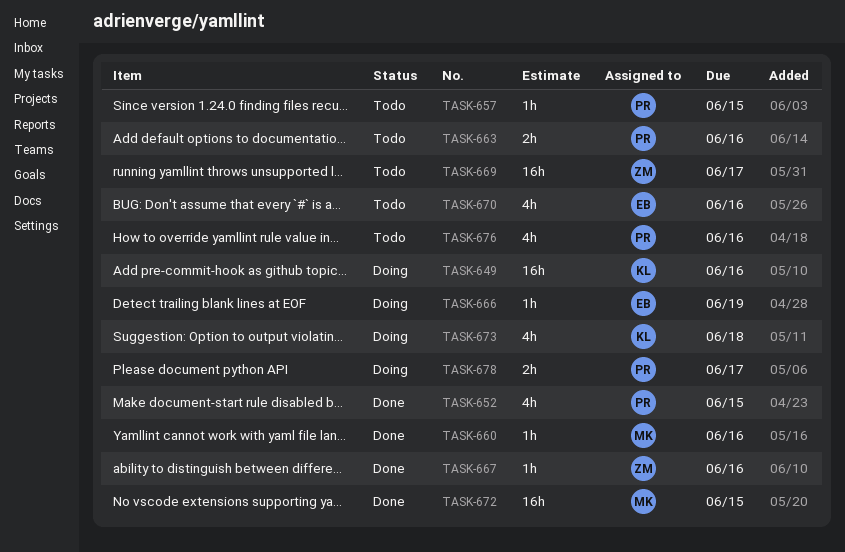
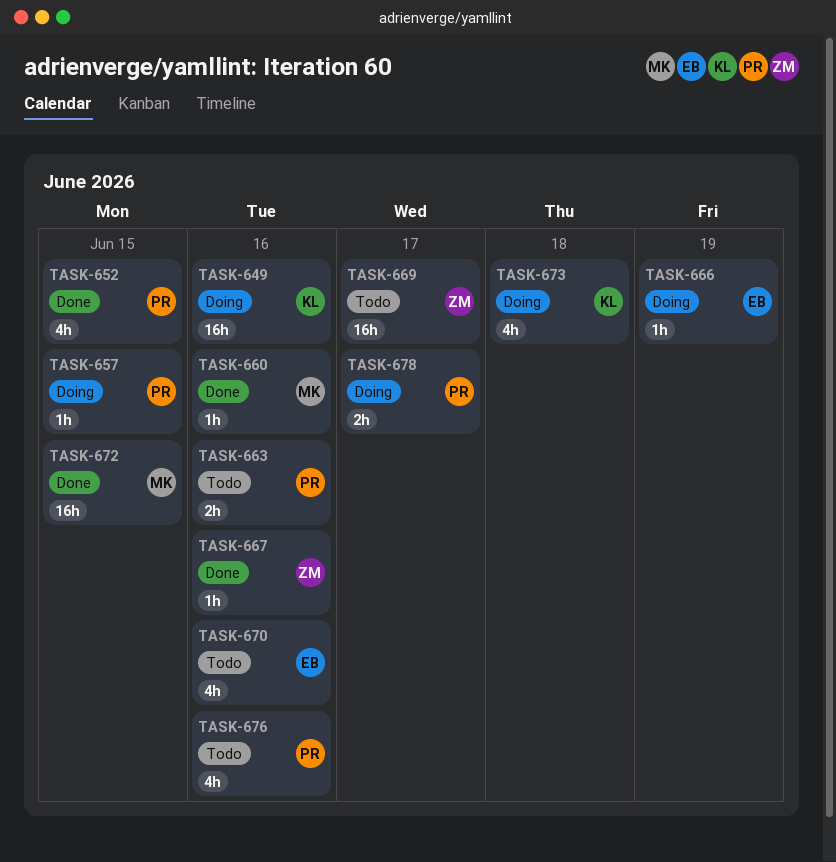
TASK-657, status: Todo -> Doing

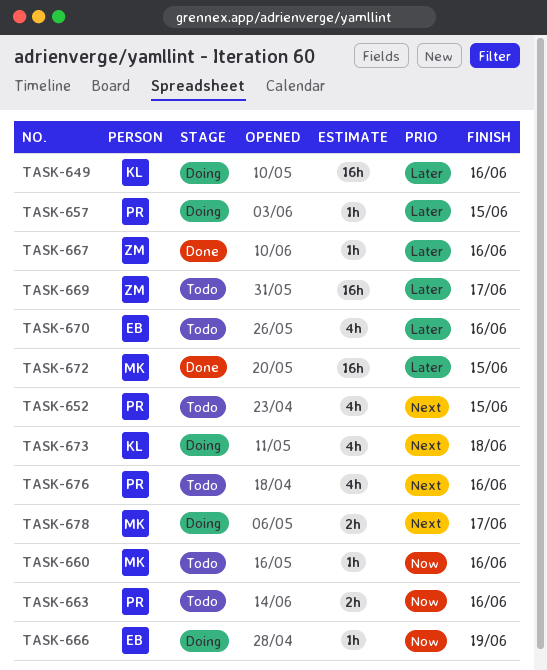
TASK-652, status: Done -> Todo
TASK-660, status: Done -> Todo
TASK-678, owner: PR -> MK

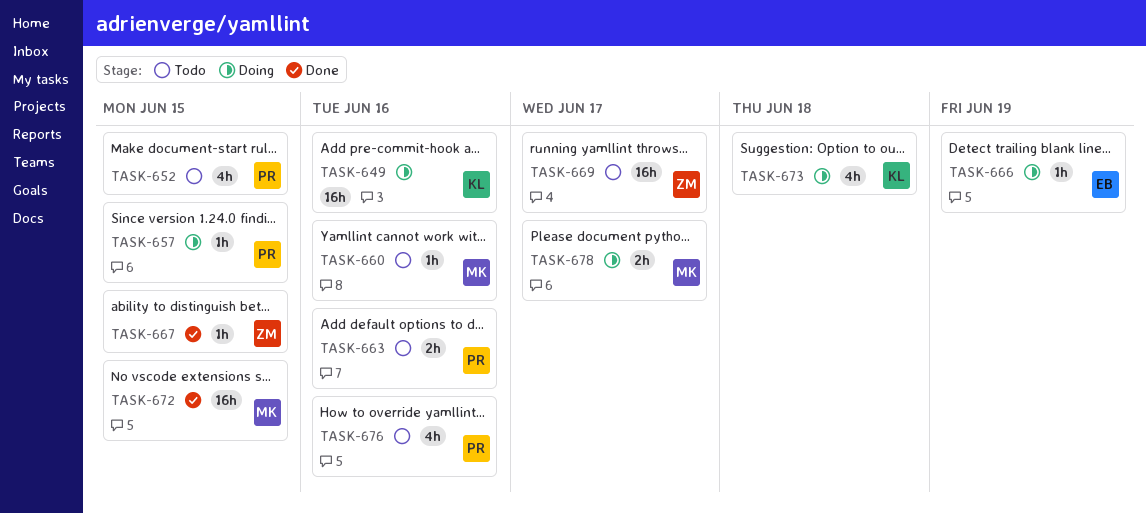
TASK-667, due: Jun 16 -> Jun 15
TASK-670: present -> none

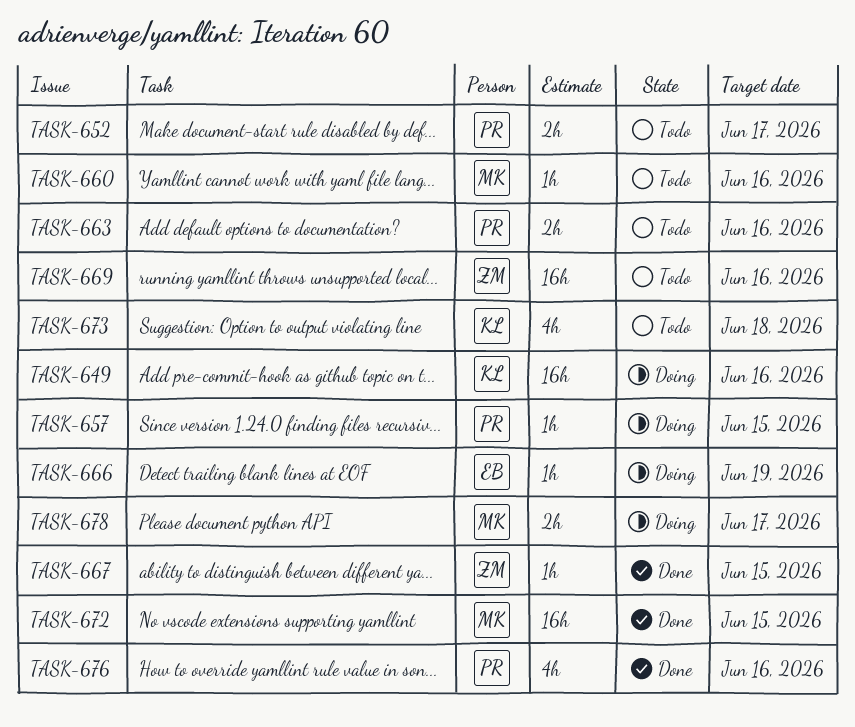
TASK-652, estimate: 4h -> 2h
TASK-652, due: Jun 15 -> Jun 17
TASK-669, due: Jun 17 -> Jun 16
TASK-673, status: Doing -> Todo
TASK-676, status: Todo -> Done

